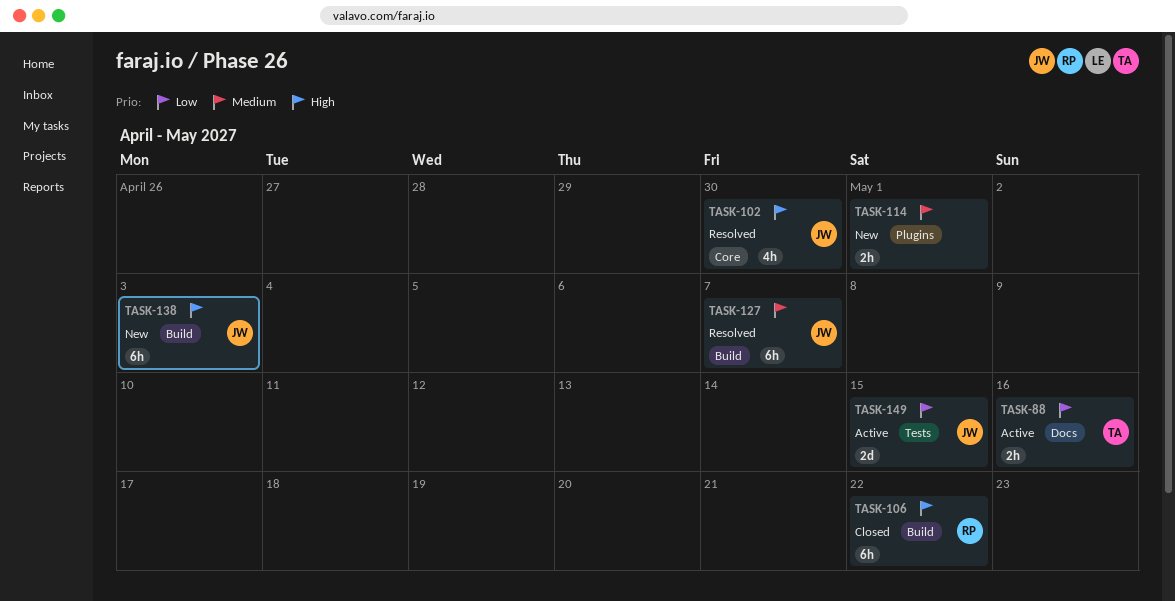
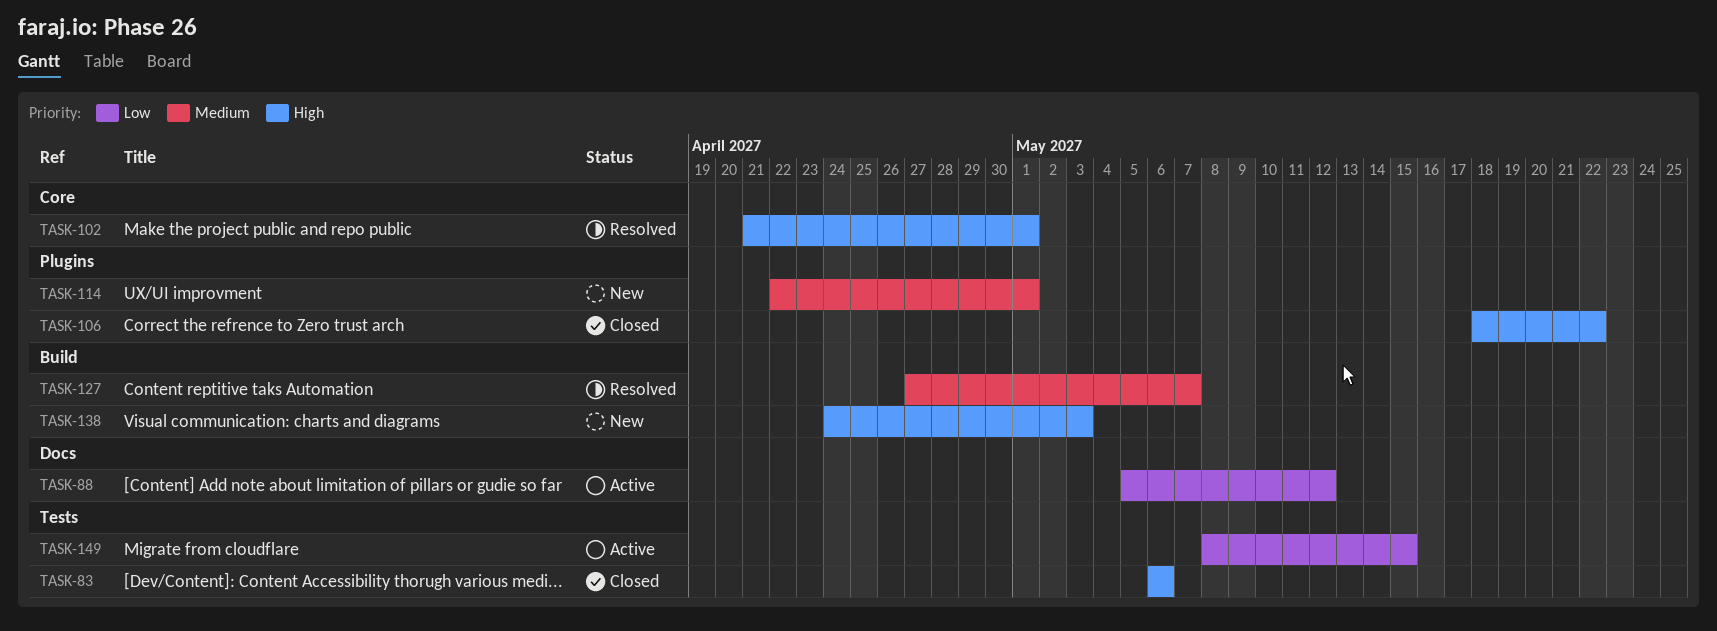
TASK-83: none -> present
TASK-88, due: May 16 -> May 12
TASK-102, due: Apr 30 -> May 1
TASK-106, label: Build -> Plugins

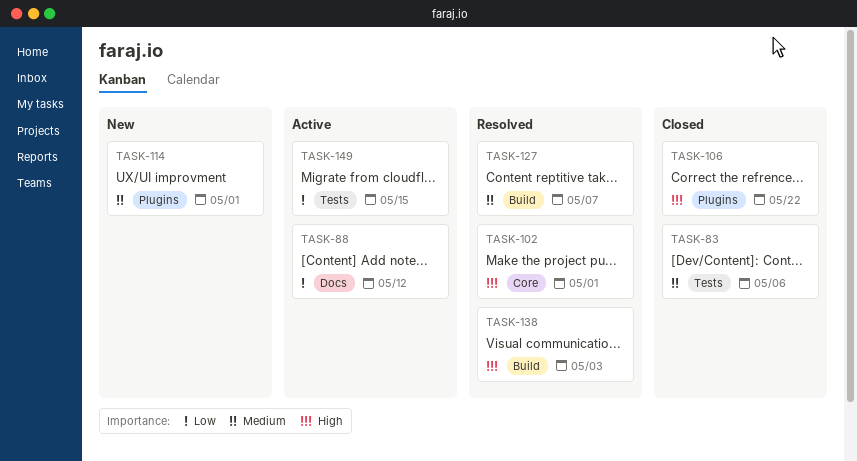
TASK-83, priority: High -> Medium
TASK-138, status: New -> Resolved

